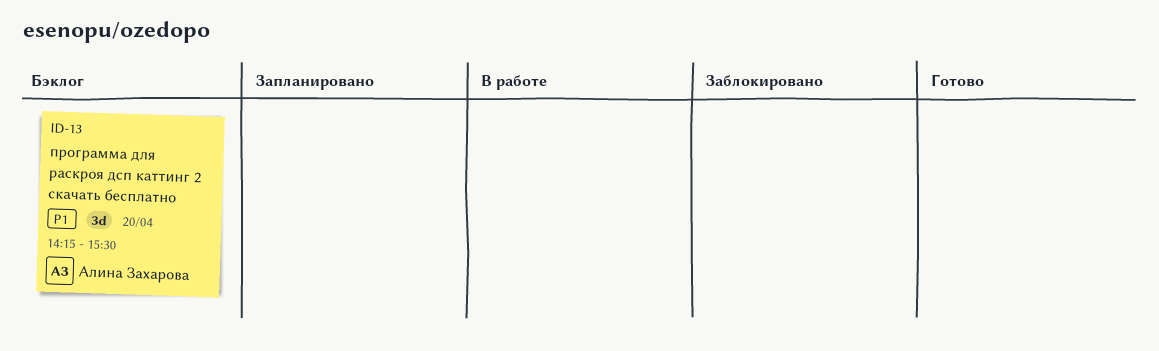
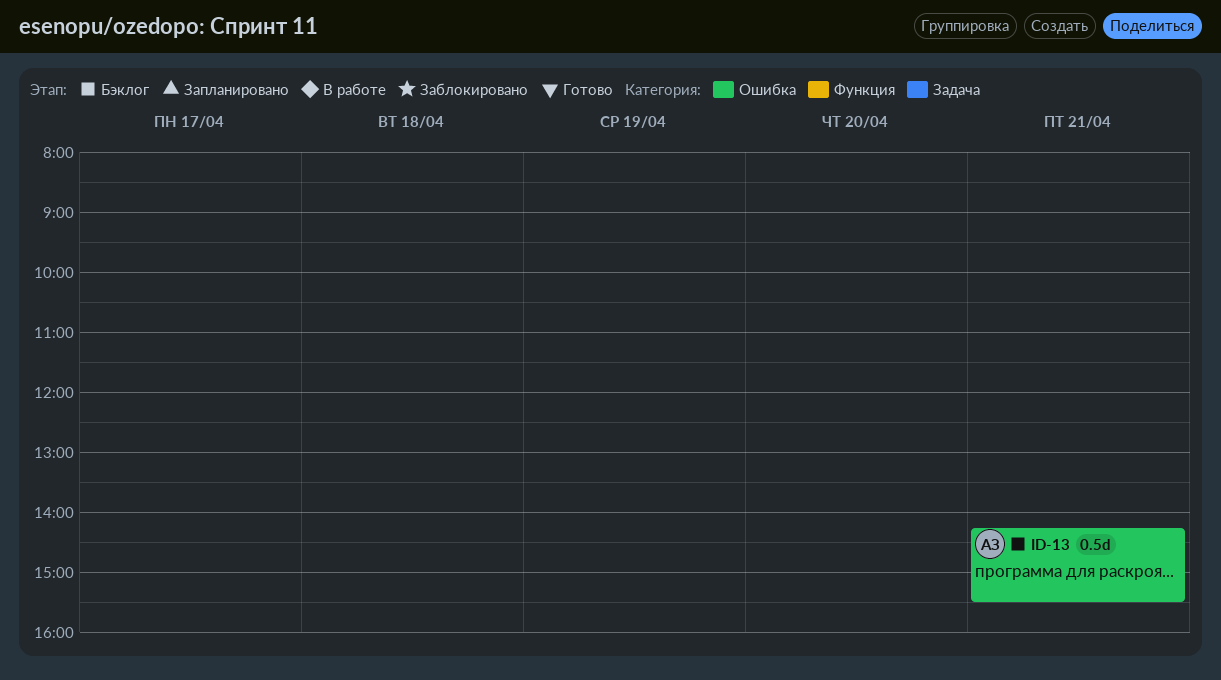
ID-13, estimate: 3d -> 0.5d
ID-13, day: Apr 20 -> Apr 21

